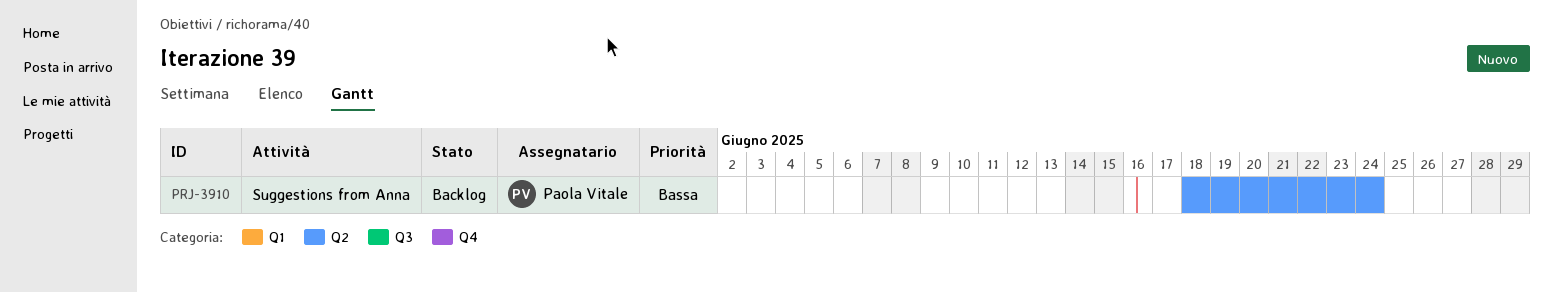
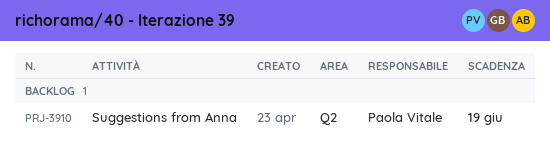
PRJ-3910, due: Jun 24 -> Jun 19

